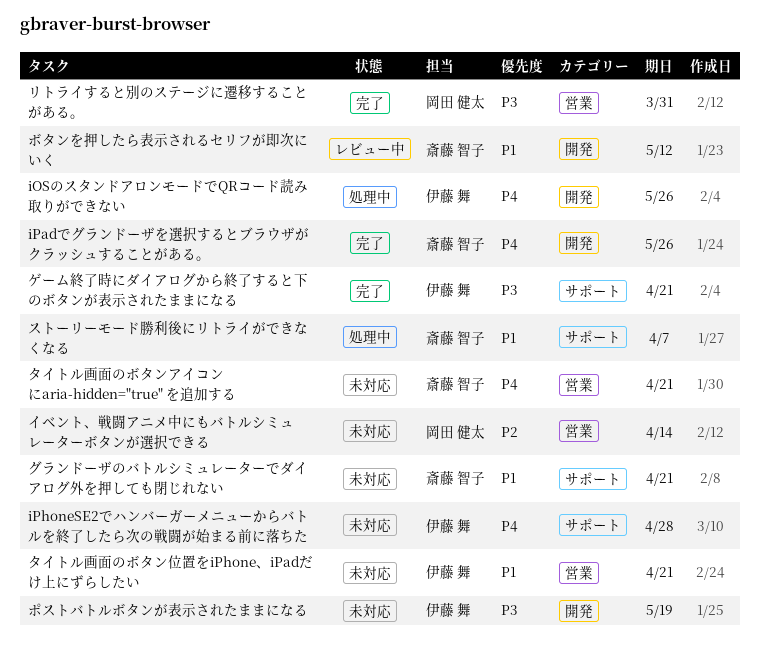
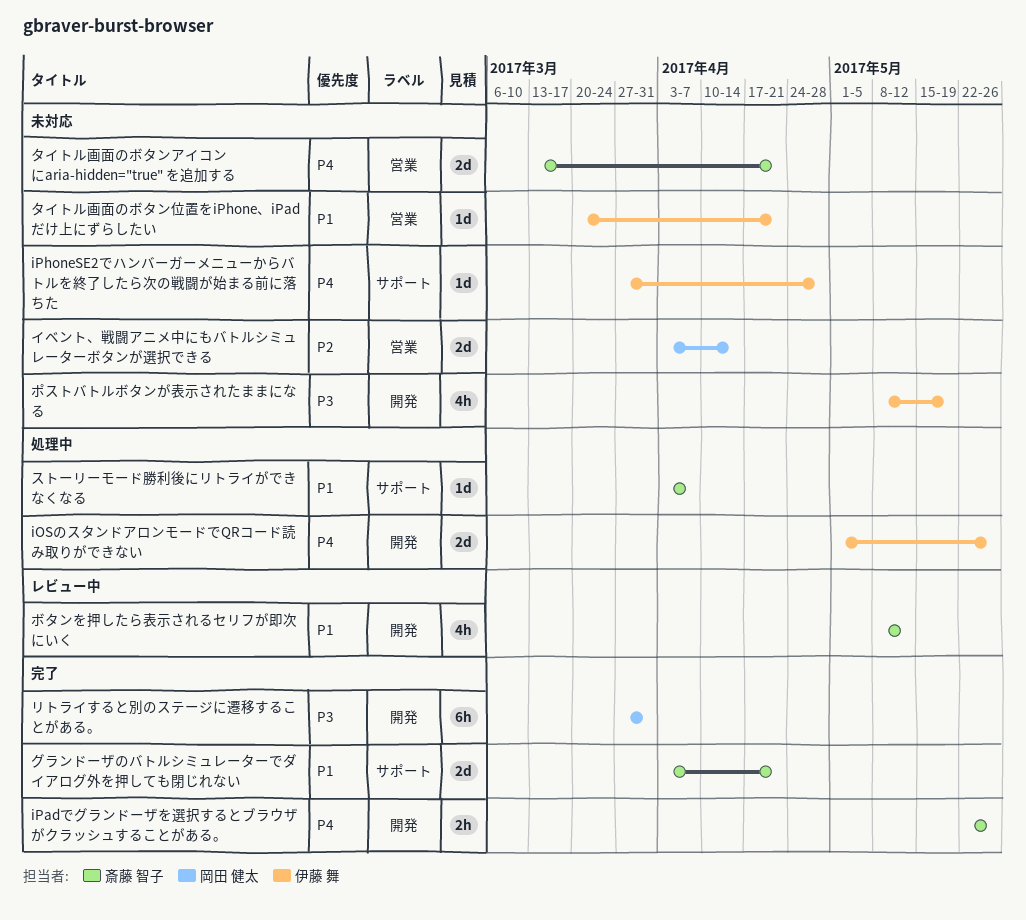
グランドーザのバトルシミュレーターでダイアログ外を押しても閉じれない, status: 未対応 -> 完了
ゲーム終了時にダイアログから終了すると下のボタンが表示されたままになる: present -> none
リトライすると別のステージに遷移することがある。, label: 営業 -> 開発

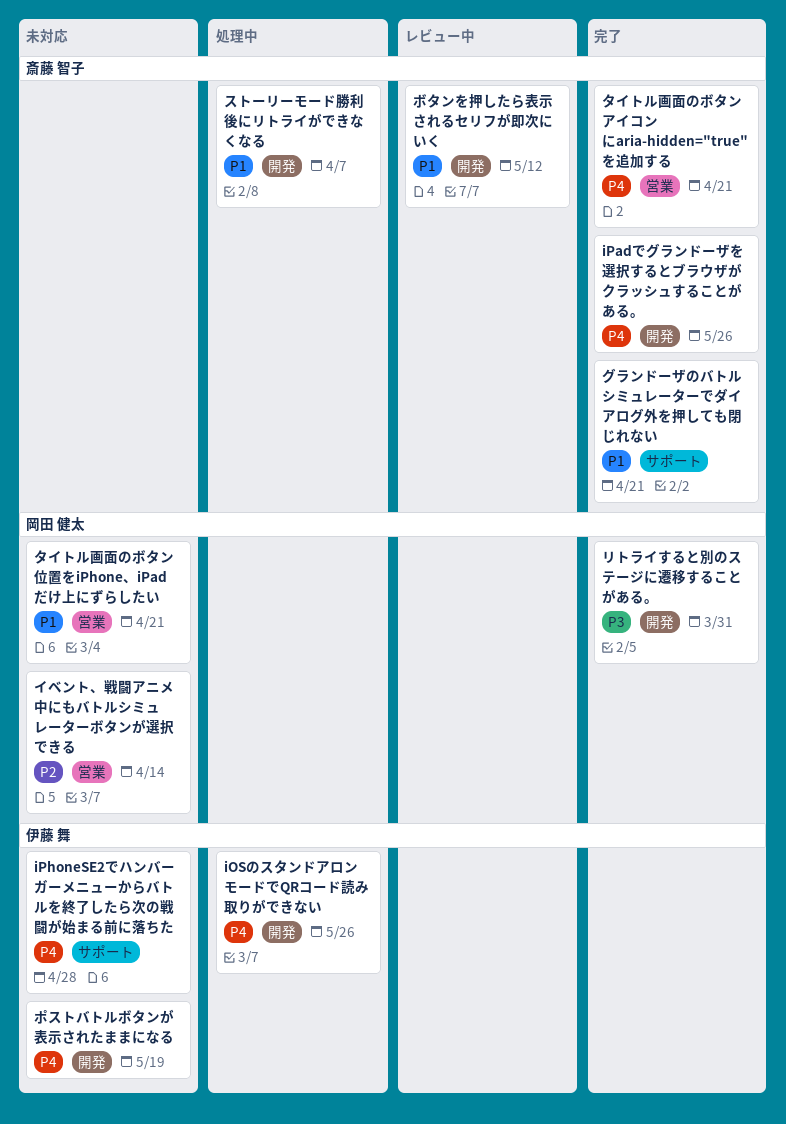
ストーリーモード勝利後にリトライができなくなる, label: サポート -> 開発
タイトル画面のボタンアイコンにaria-hidden="true" を追加する, status: 未対応 -> 完了
タイトル画面のボタン位置をiPhone、iPadだけ上にずらしたい, owner: 伊藤 舞 -> 岡田 健太
ポストバトルボタンが表示されたままになる, priority: P3 -> P4

